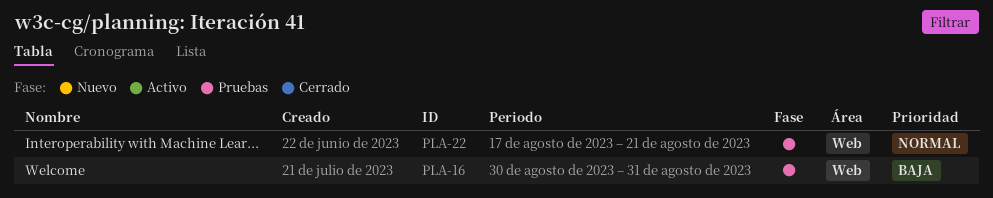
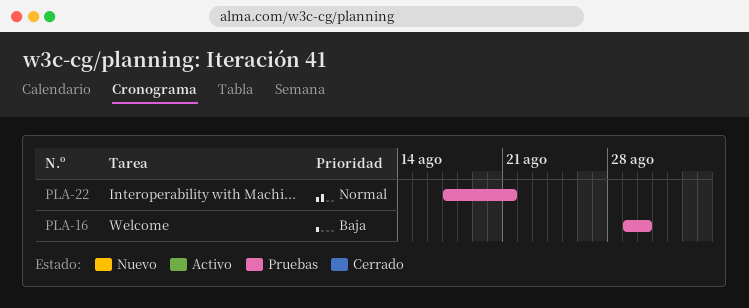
PLA-16, start: Aug 30 -> Aug 29
PLA-16, due: Aug 31 -> Aug 30

